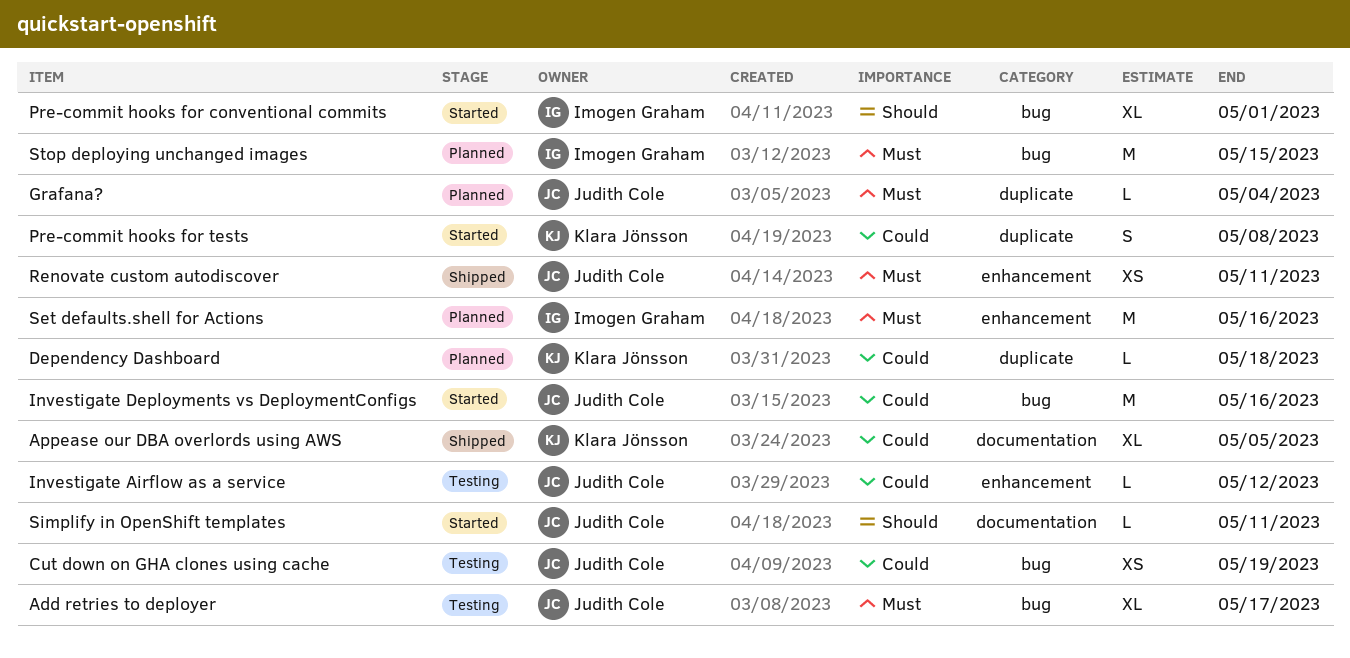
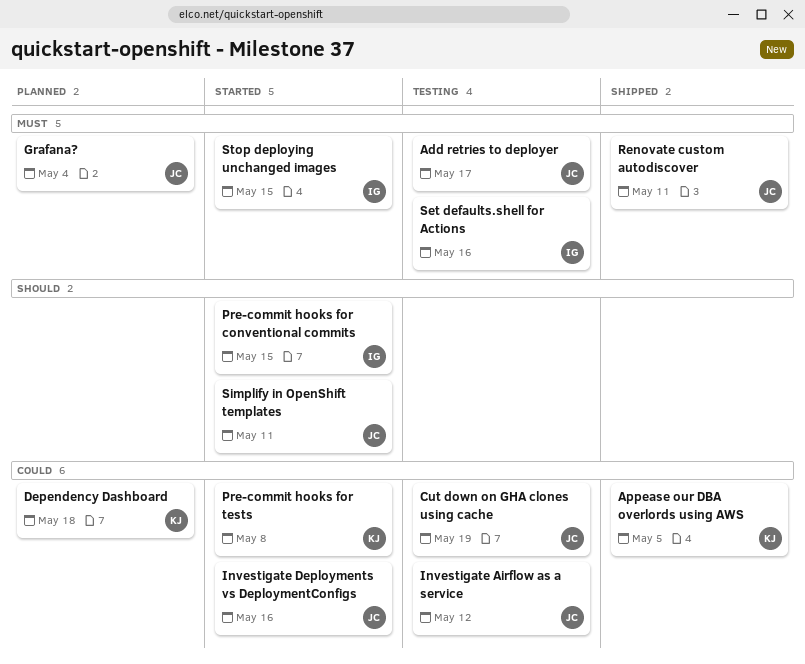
Pre-commit hooks for conventional commits, due: May 1 -> May 15
Set defaults.shell for Actions, status: Planned -> Testing
Stop deploying unchanged images, status: Planned -> Started

